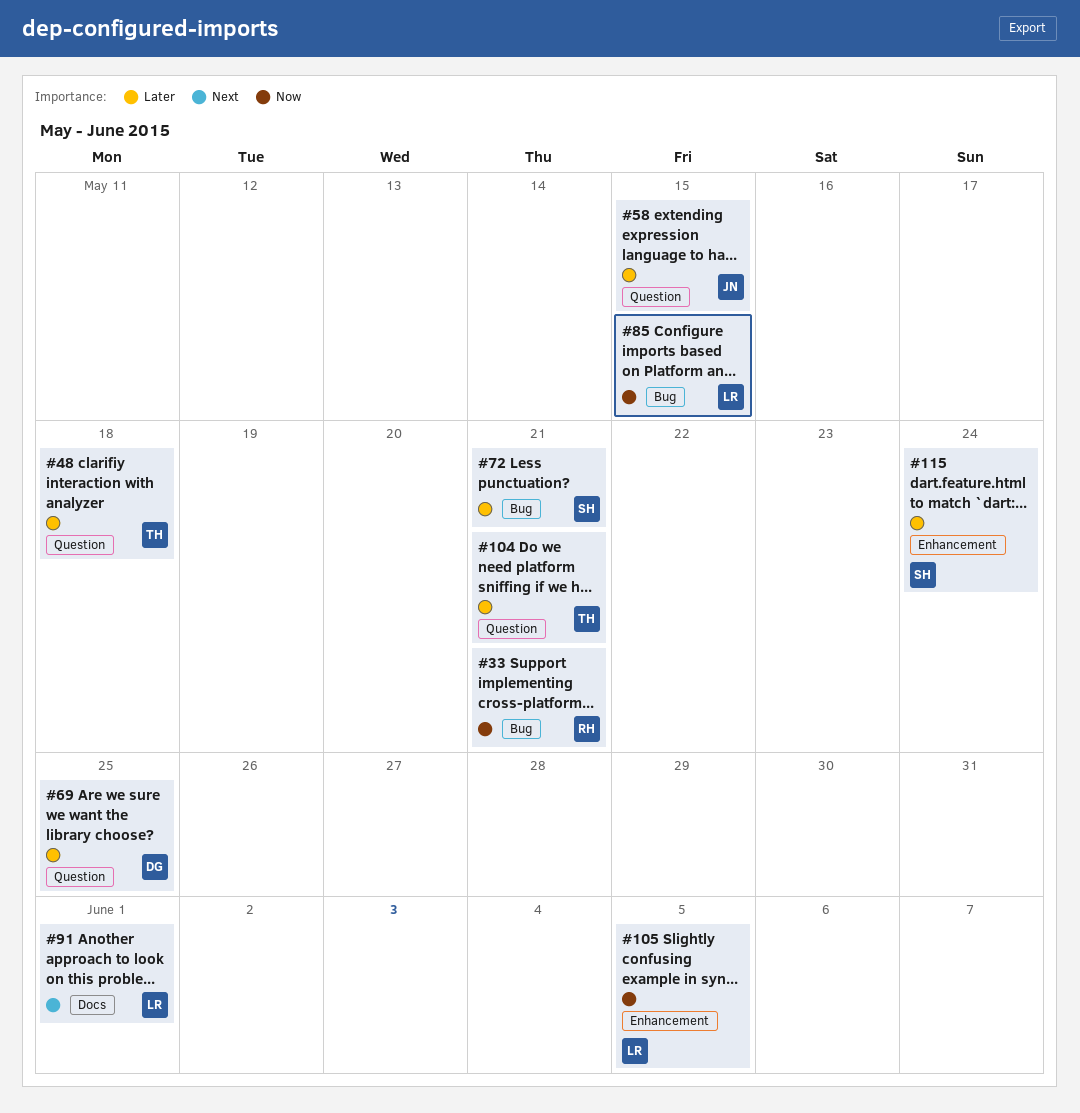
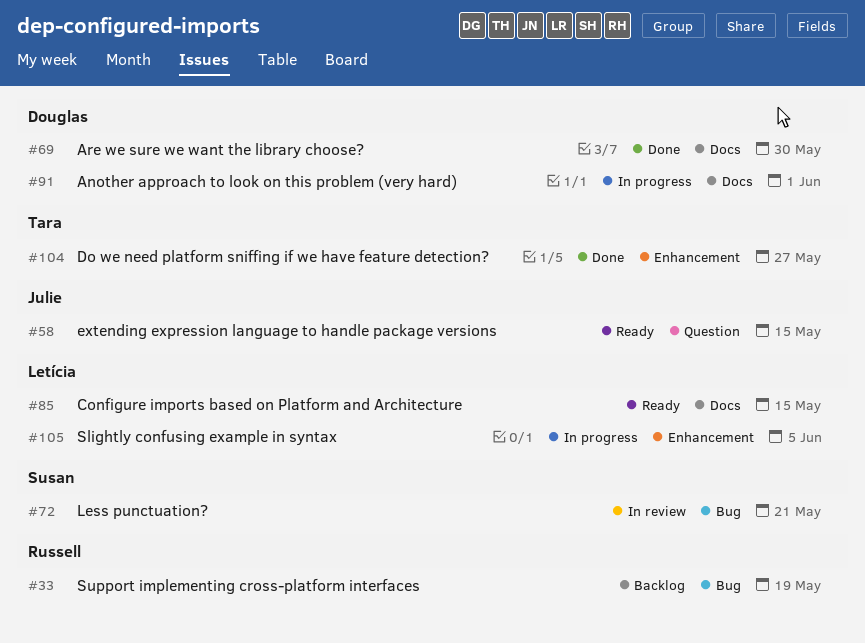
#33, due: May 21 -> May 19
#48: present -> none
#69, label: Question -> Docs
#69, due: May 25 -> May 30
#85, label: Bug -> Docs
#91, owner: Letícia -> Douglas
#104, label: Question -> Enhancement
#104, due: May 21 -> May 27
#115: present -> none

